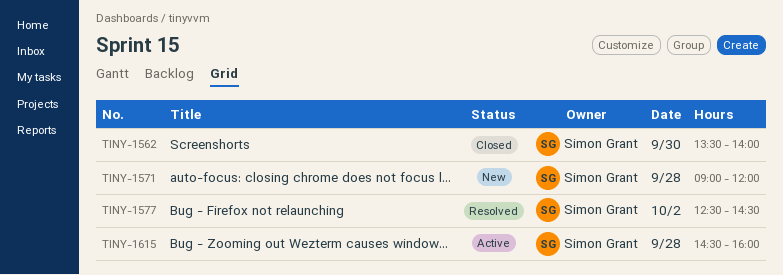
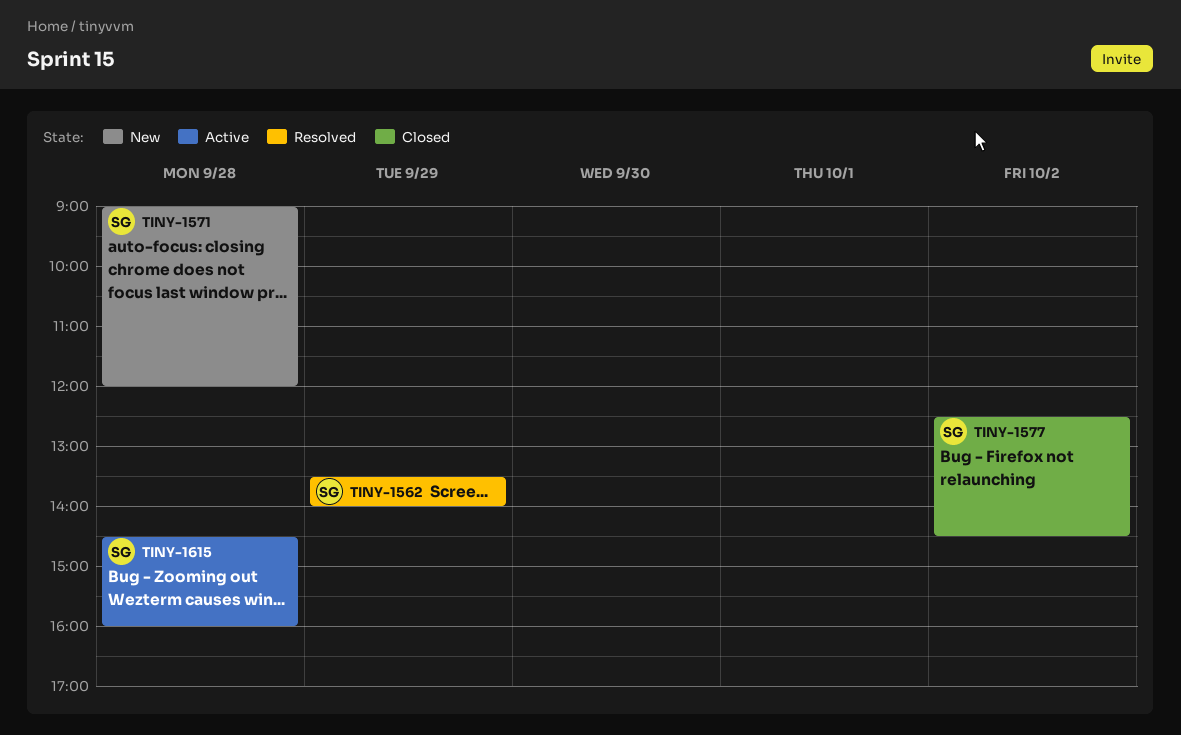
TINY-1562, status: Closed -> Resolved
TINY-1562, day: Sep 30 -> Sep 29
TINY-1577, status: Resolved -> Closed

